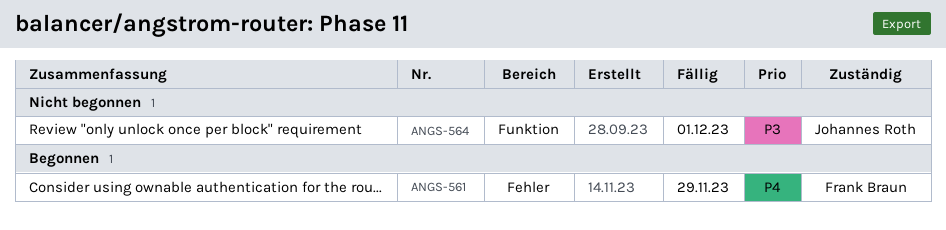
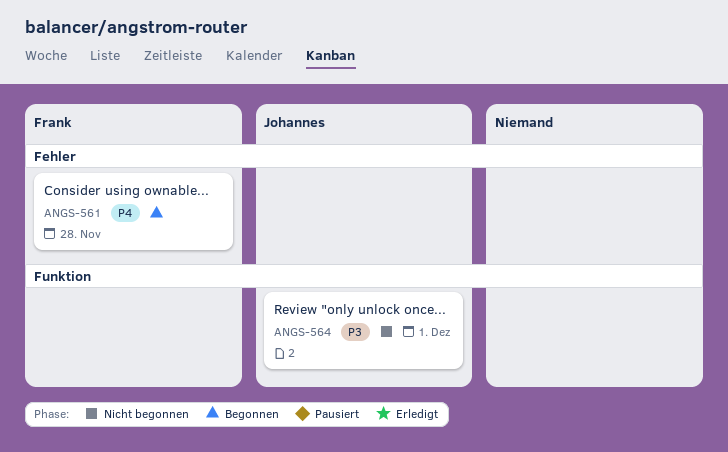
ANGS-561, due: Nov 29 -> Nov 28

